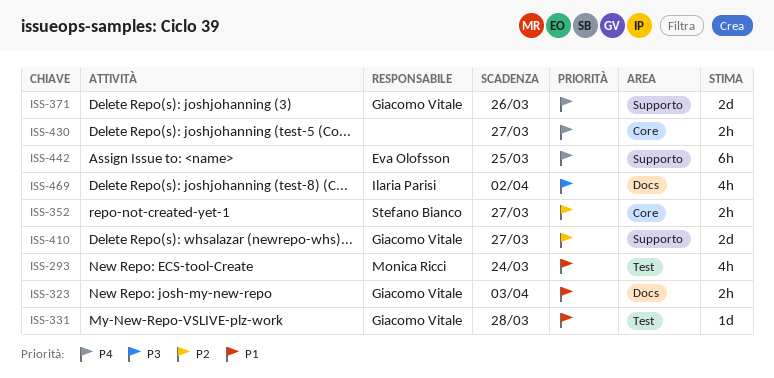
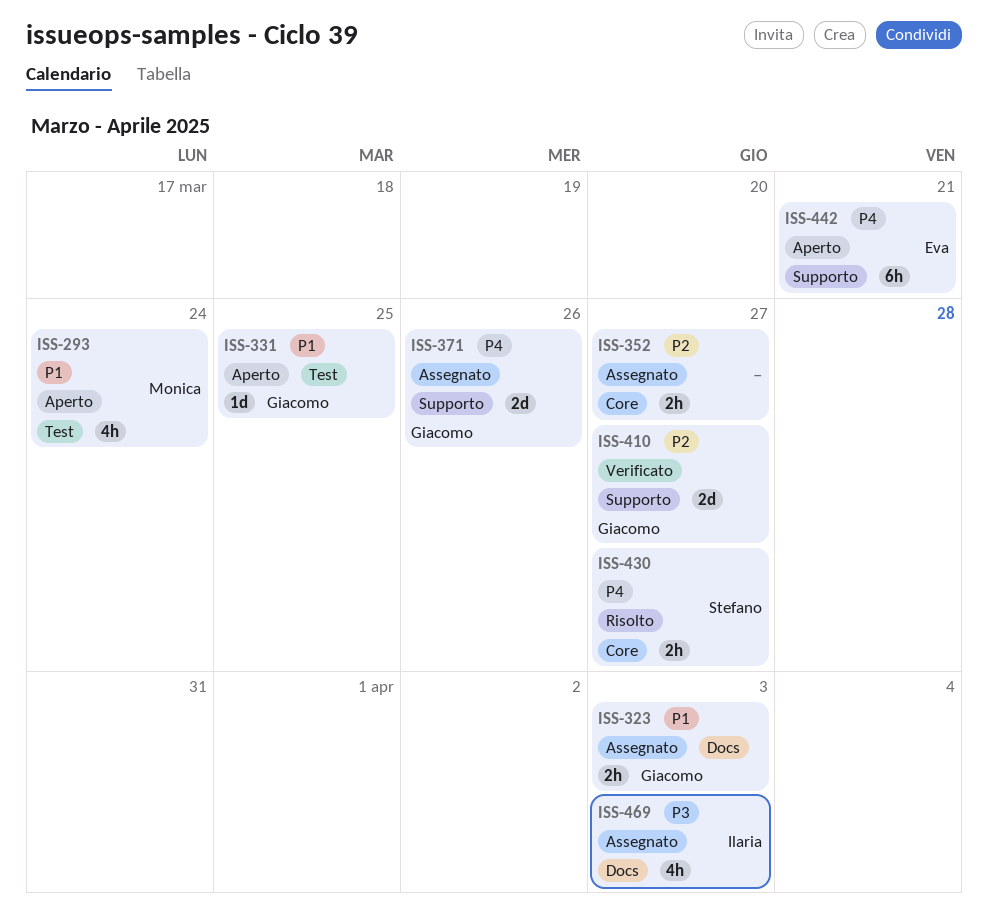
ISS-331, due: Mar 28 -> Mar 25
ISS-352, owner: Stefano Bianco -> none
ISS-430, owner: none -> Stefano Bianco
ISS-442, due: Mar 25 -> Mar 21
ISS-469, due: Apr 2 -> Apr 3

